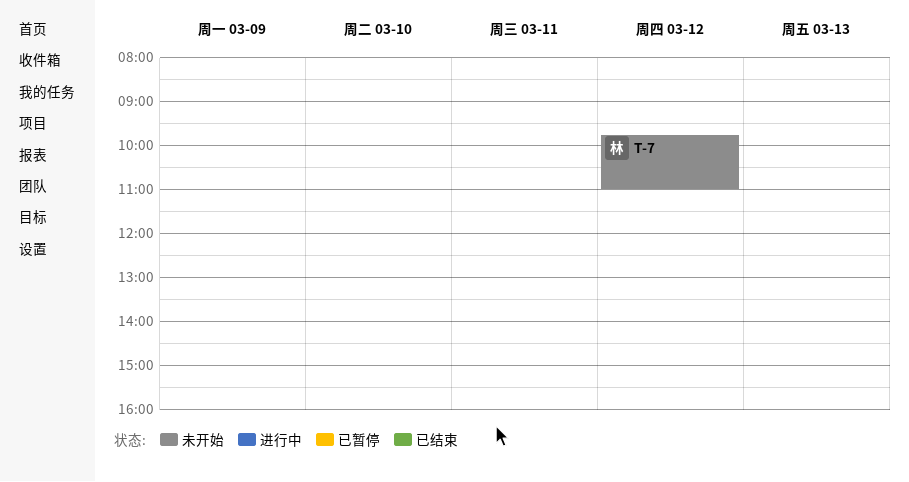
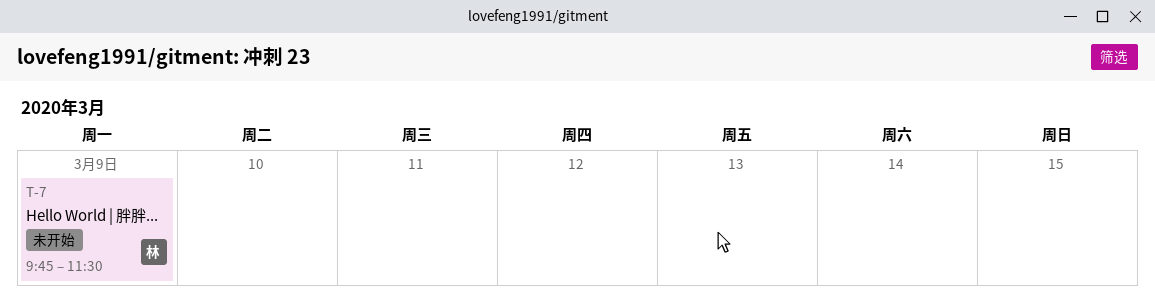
T-7, day: Mar 12 -> Mar 9
T-7, ends: 11:00 -> 11:30

